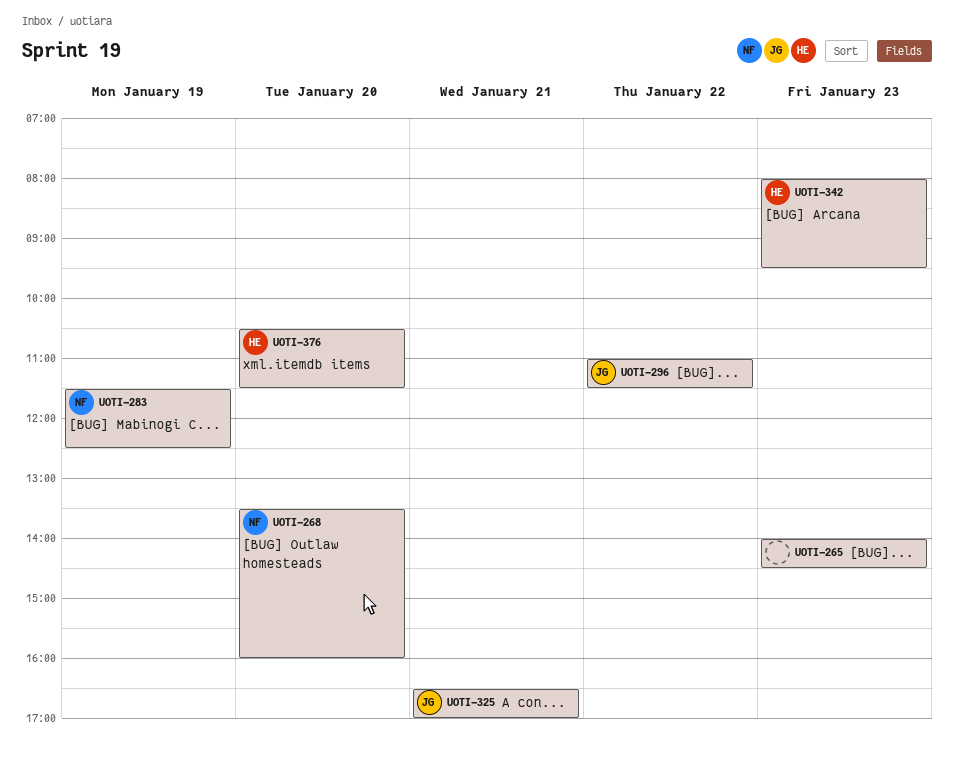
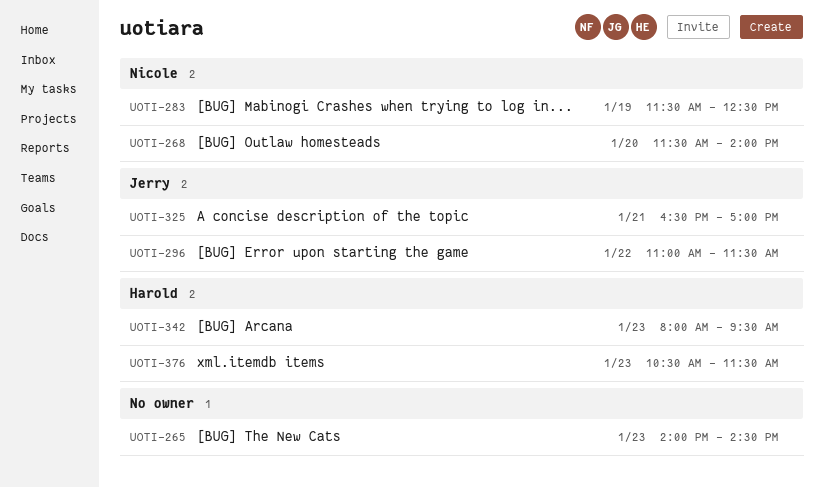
UOTI-268, begins: 13:30 -> 11:30
UOTI-268, ends: 16:00 -> 14:00
UOTI-376, day: Jan 20 -> Jan 23

